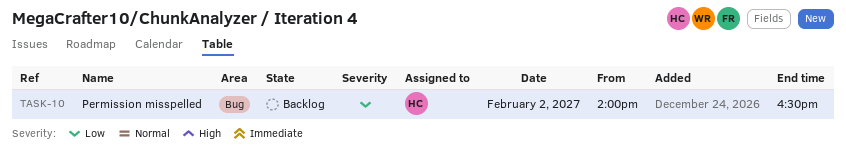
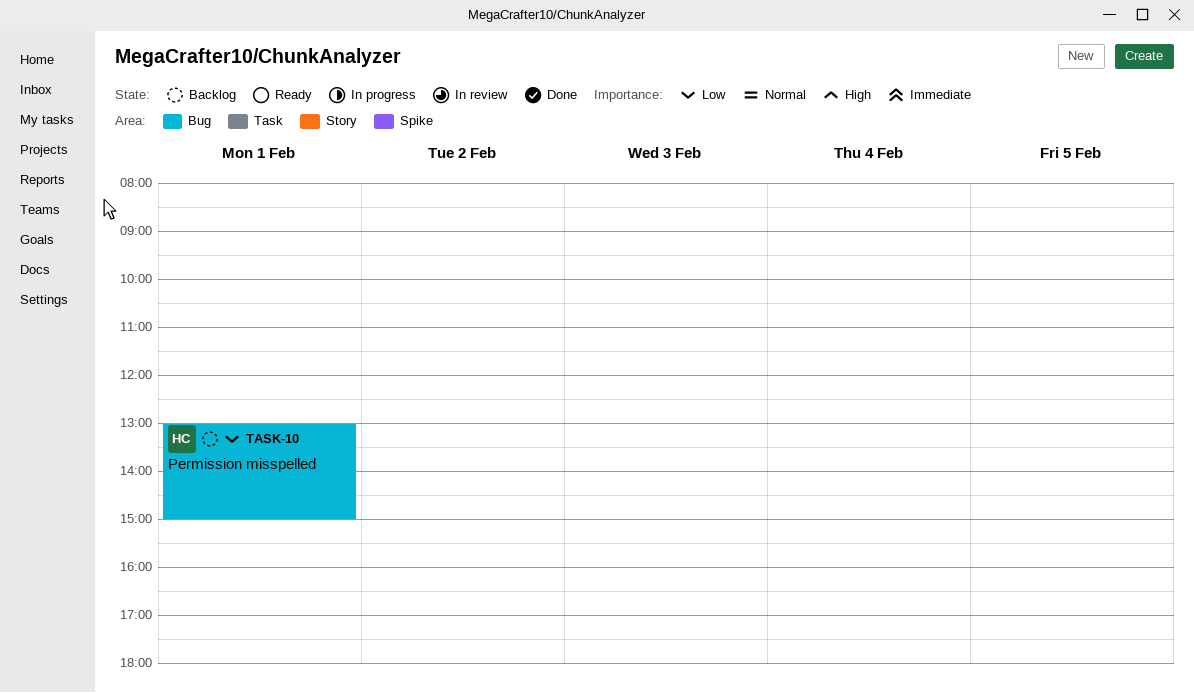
TASK-10, day: Feb 2 -> Feb 1
TASK-10, begins: 14:00 -> 13:00
TASK-10, ends: 16:30 -> 15:00

